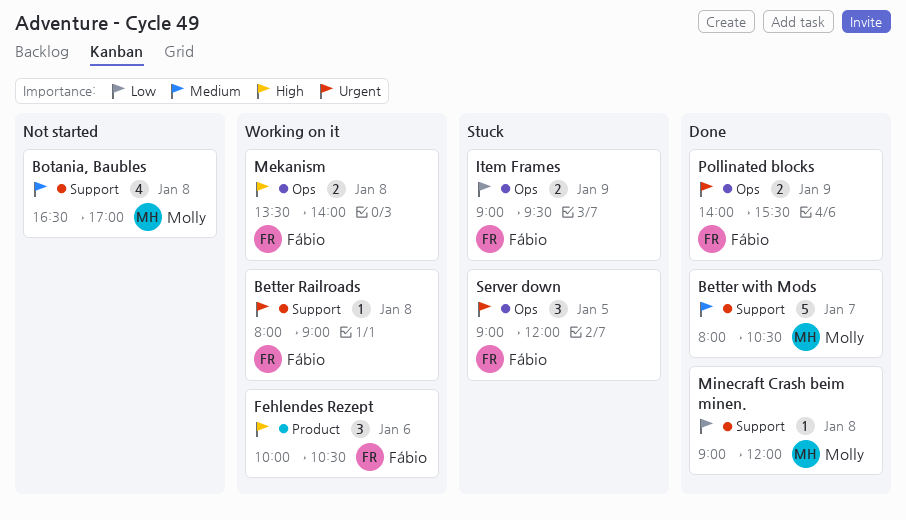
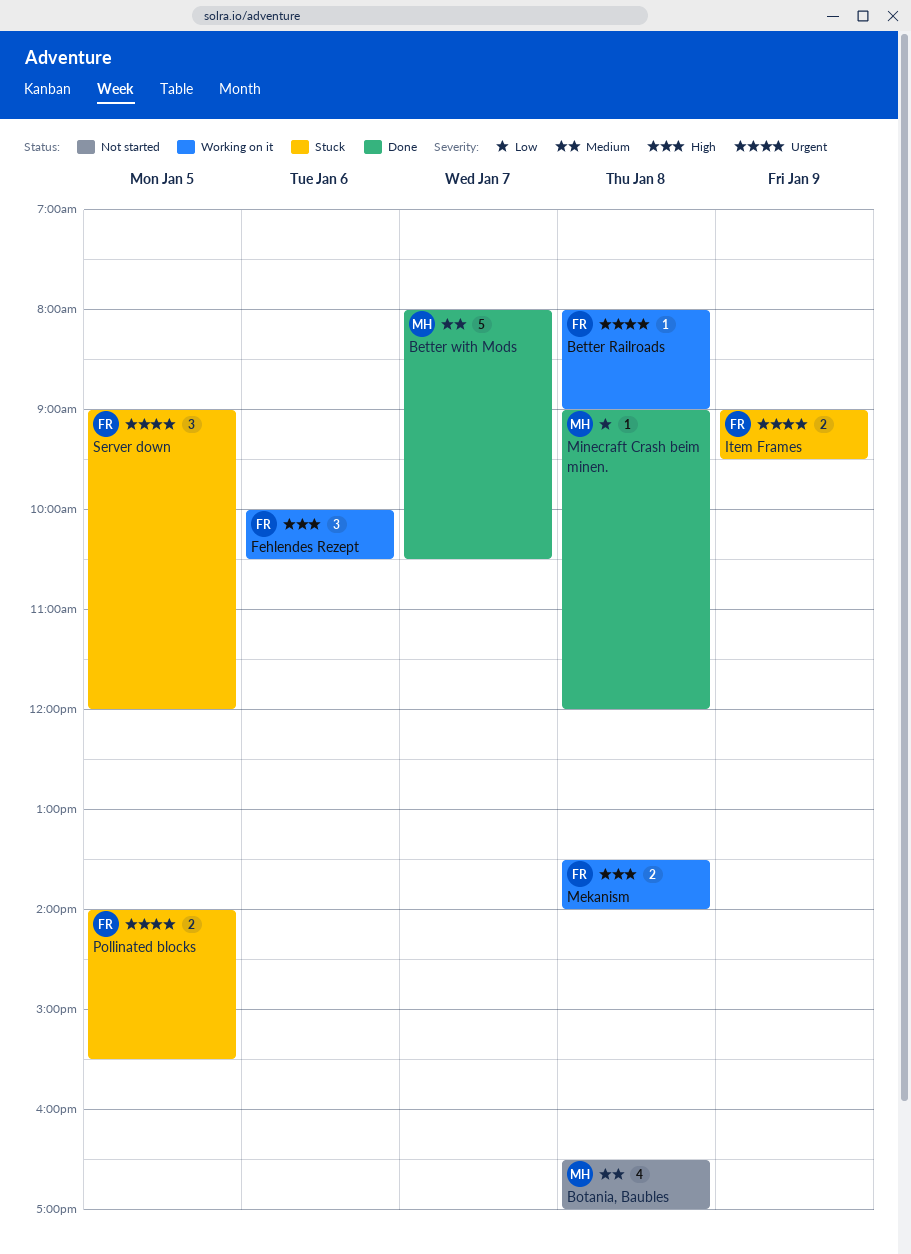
Item Frames, priority: Low -> Urgent
Pollinated blocks, status: Done -> Stuck
Pollinated blocks, day: Jan 9 -> Jan 5

